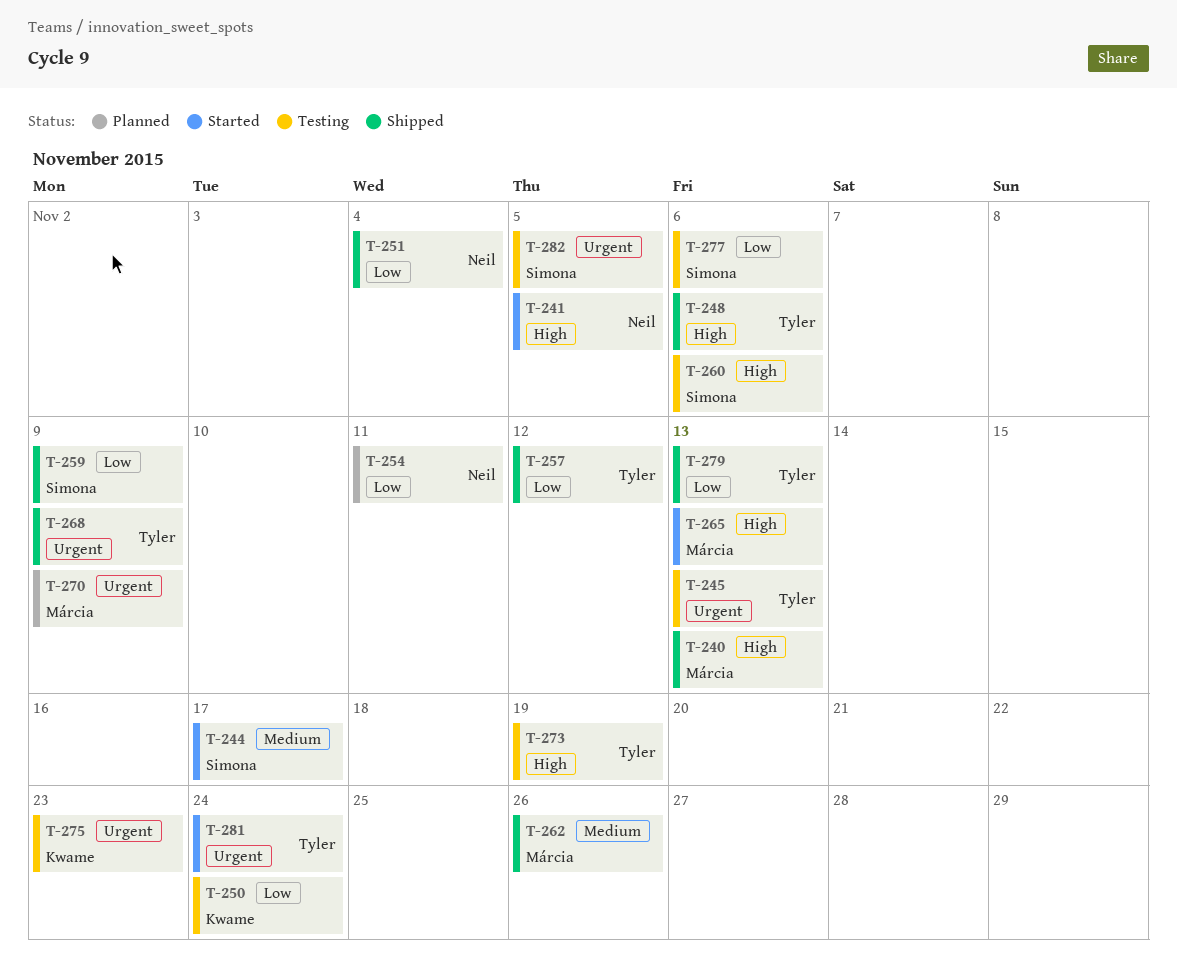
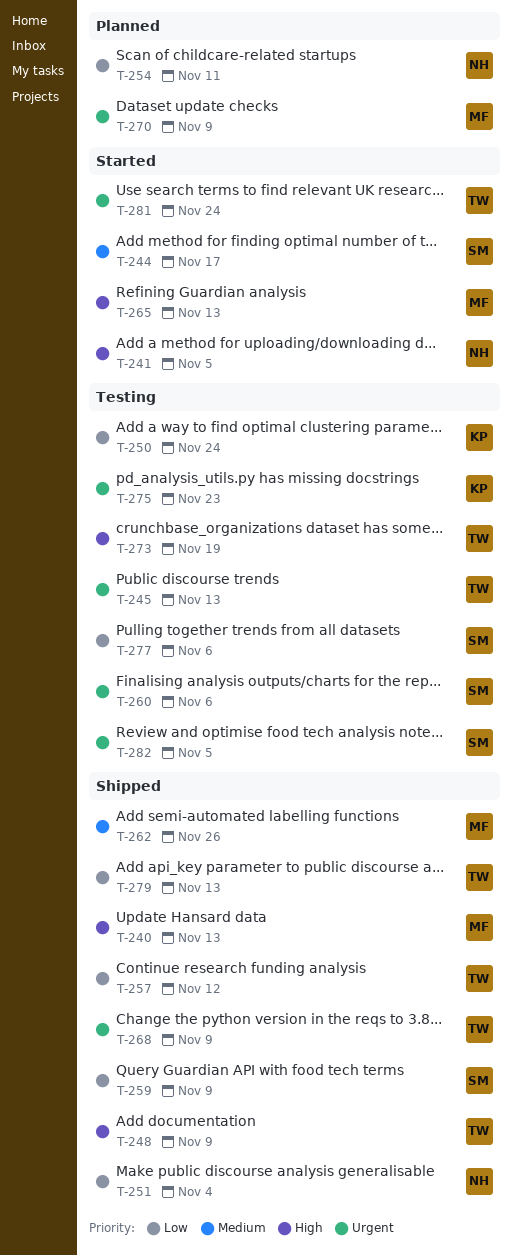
T-248, due: Nov 6 -> Nov 9
T-260, priority: High -> Urgent

